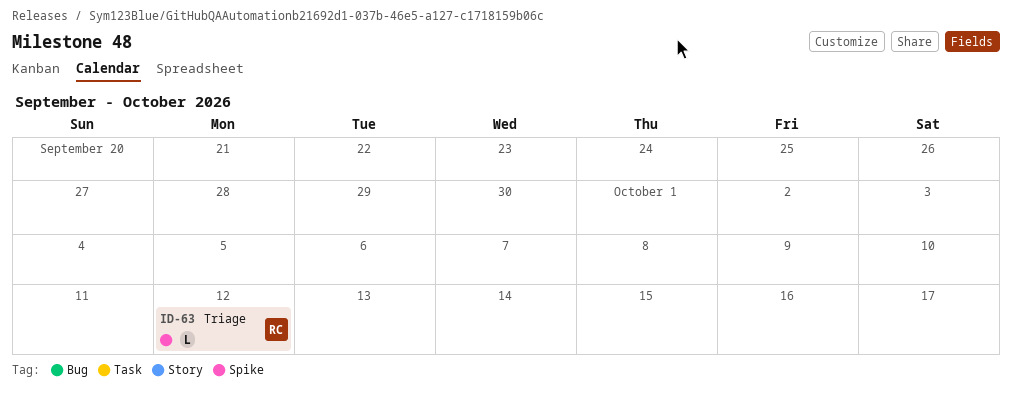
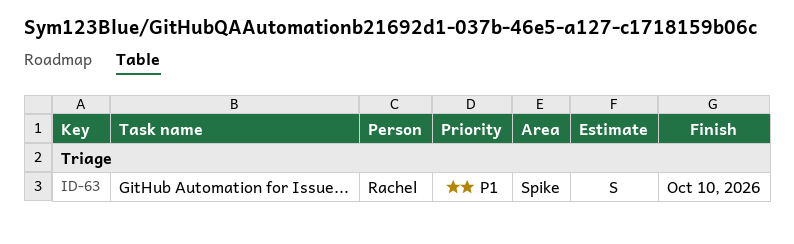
ID-63, estimate: L -> S
ID-63, due: Oct 12 -> Oct 10

